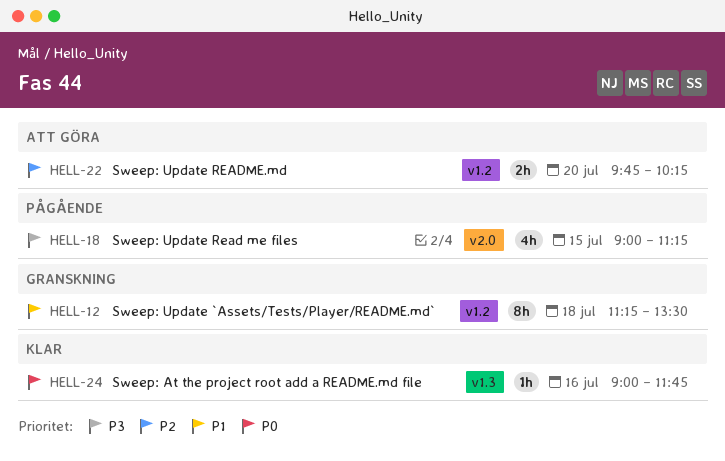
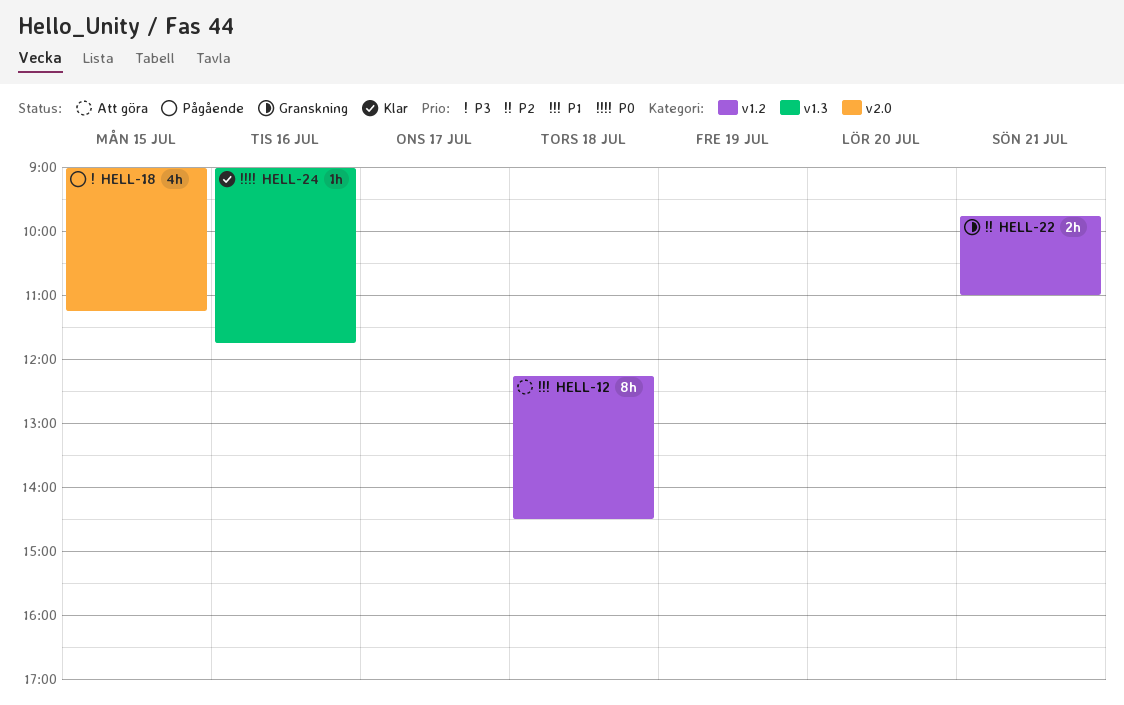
HELL-12, status: Granskning -> Att göra
HELL-12, begins: 11:15 -> 12:15
HELL-12, ends: 13:30 -> 14:30
HELL-22, status: Att göra -> Granskning
HELL-22, day: Jul 20 -> Jul 21
HELL-22, ends: 10:15 -> 11:00

